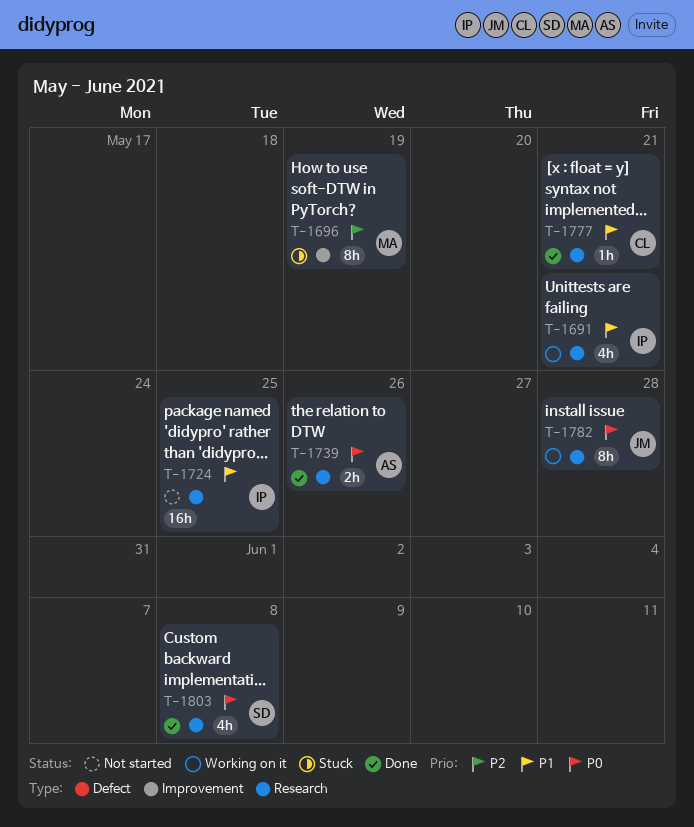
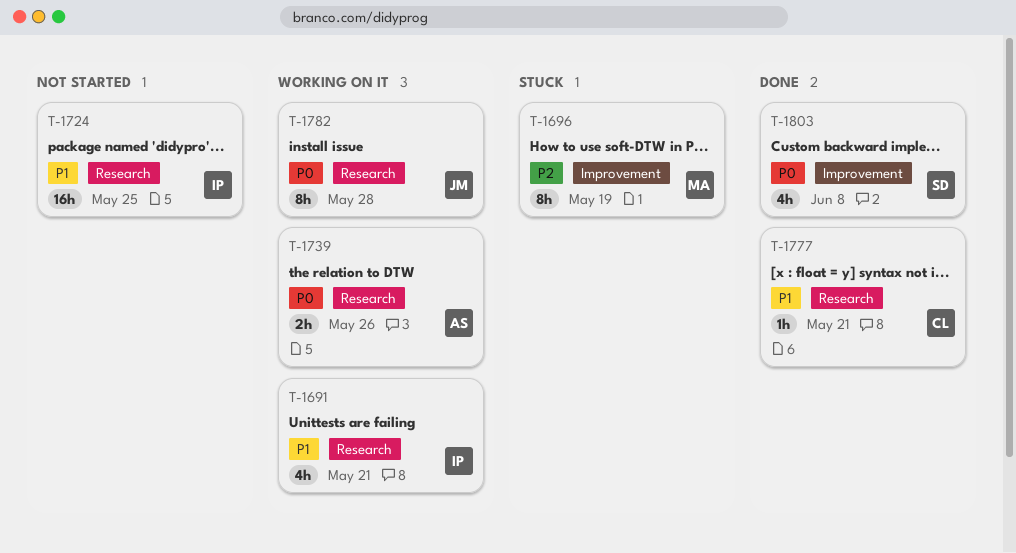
T-1739, status: Done -> Working on it
T-1803, label: Research -> Improvement

